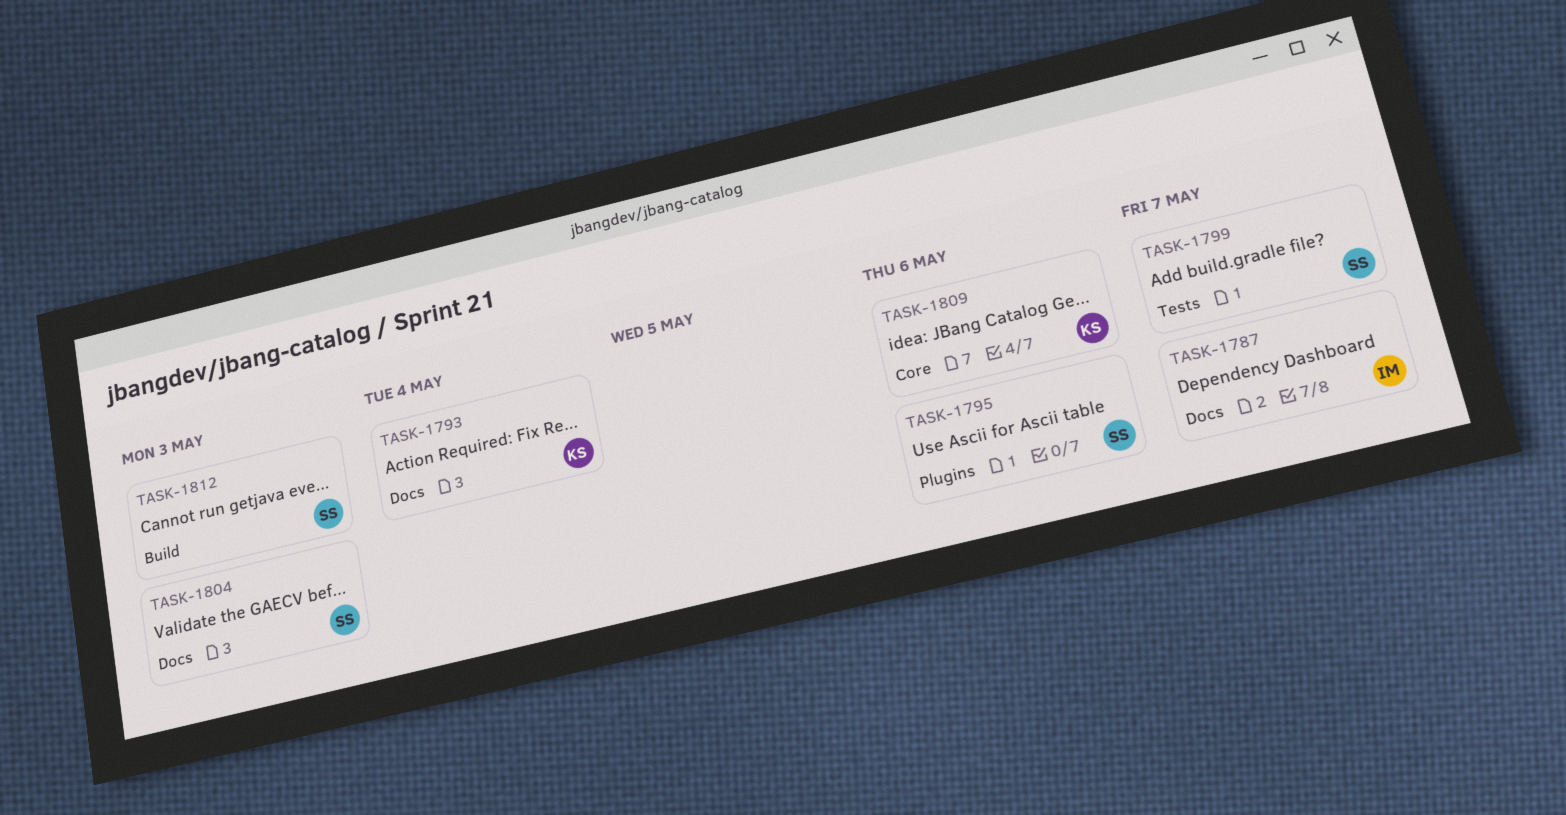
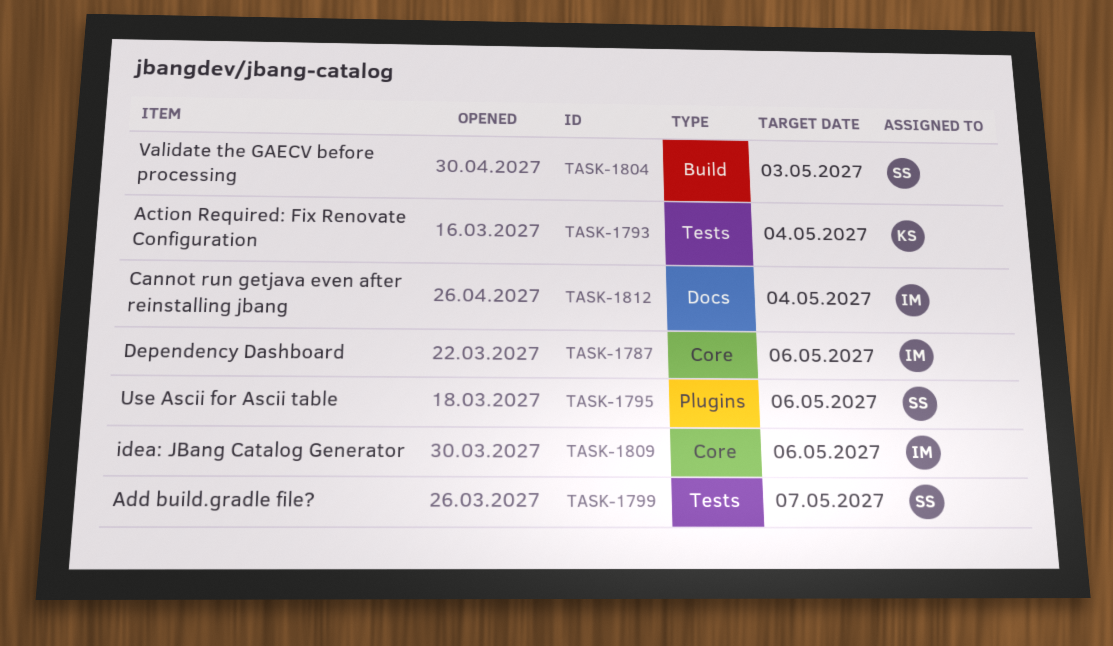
TASK-1787, label: Docs -> Core
TASK-1787, due: May 7 -> May 6
TASK-1793, label: Docs -> Tests
TASK-1804, label: Docs -> Build
TASK-1809, owner: KS -> IM
TASK-1812, owner: SS -> IM
TASK-1812, label: Build -> Docs
TASK-1812, due: May 3 -> May 4

